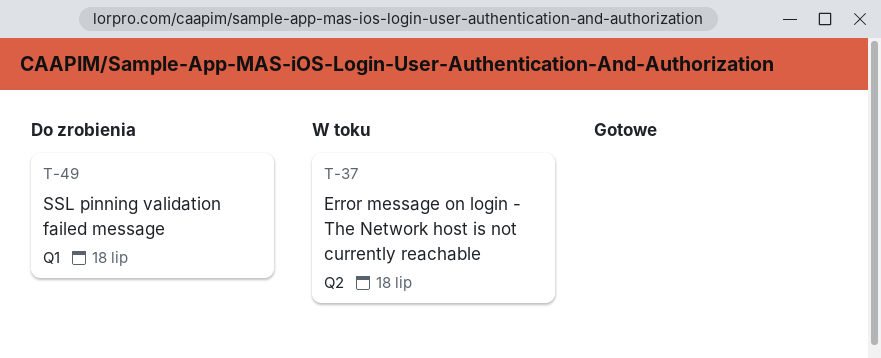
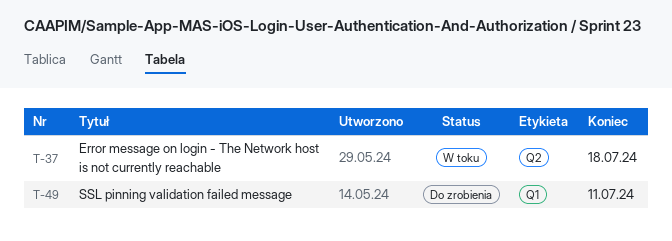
T-49, due: Jul 18 -> Jul 11

